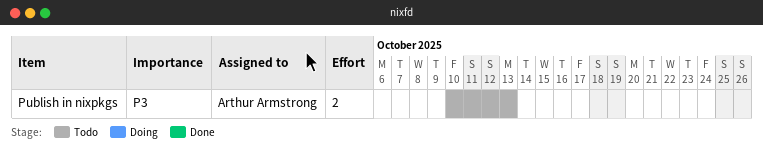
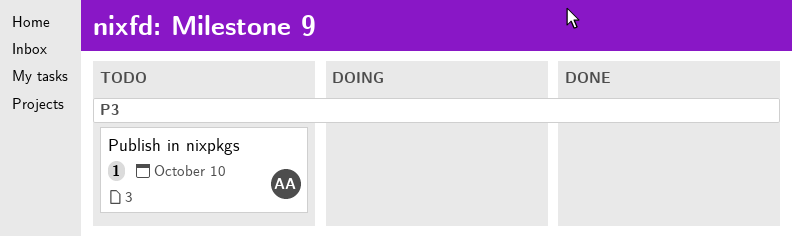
Publish in nixpkgs, estimate: 2 -> 1
Publish in nixpkgs, due: Oct 13 -> Oct 10

